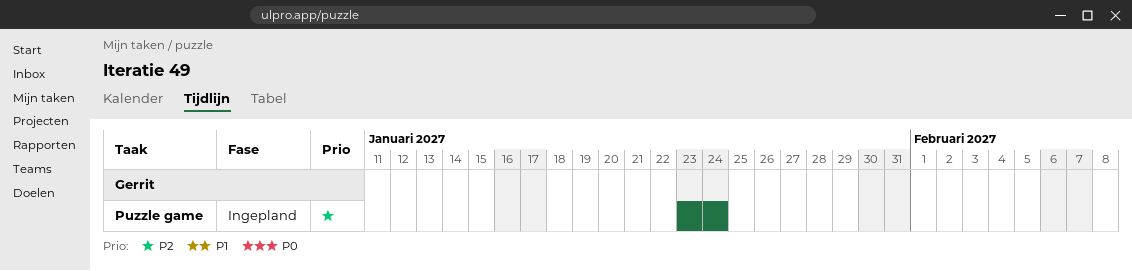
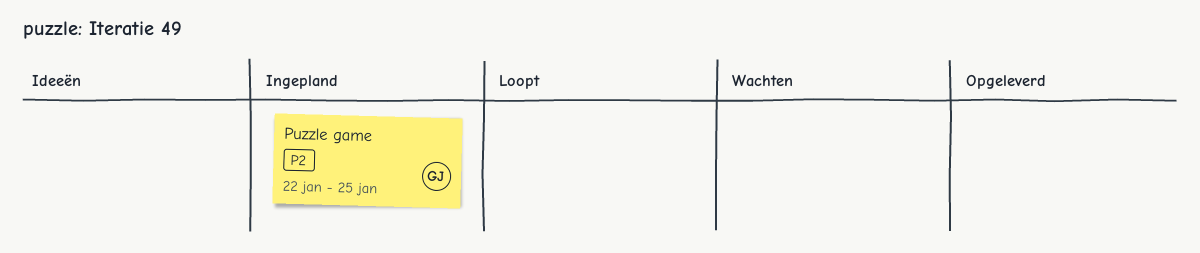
Puzzle game, start: Jan 23 -> Jan 22
Puzzle game, due: Jan 24 -> Jan 25

